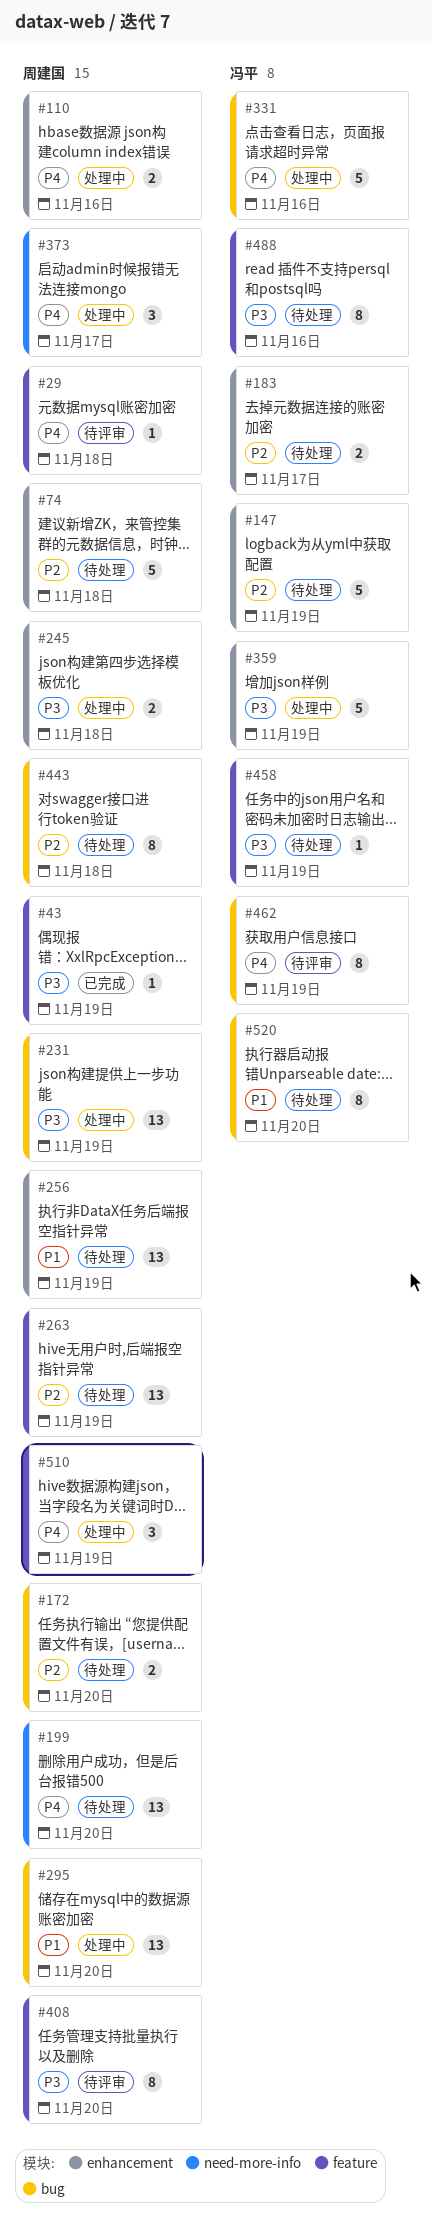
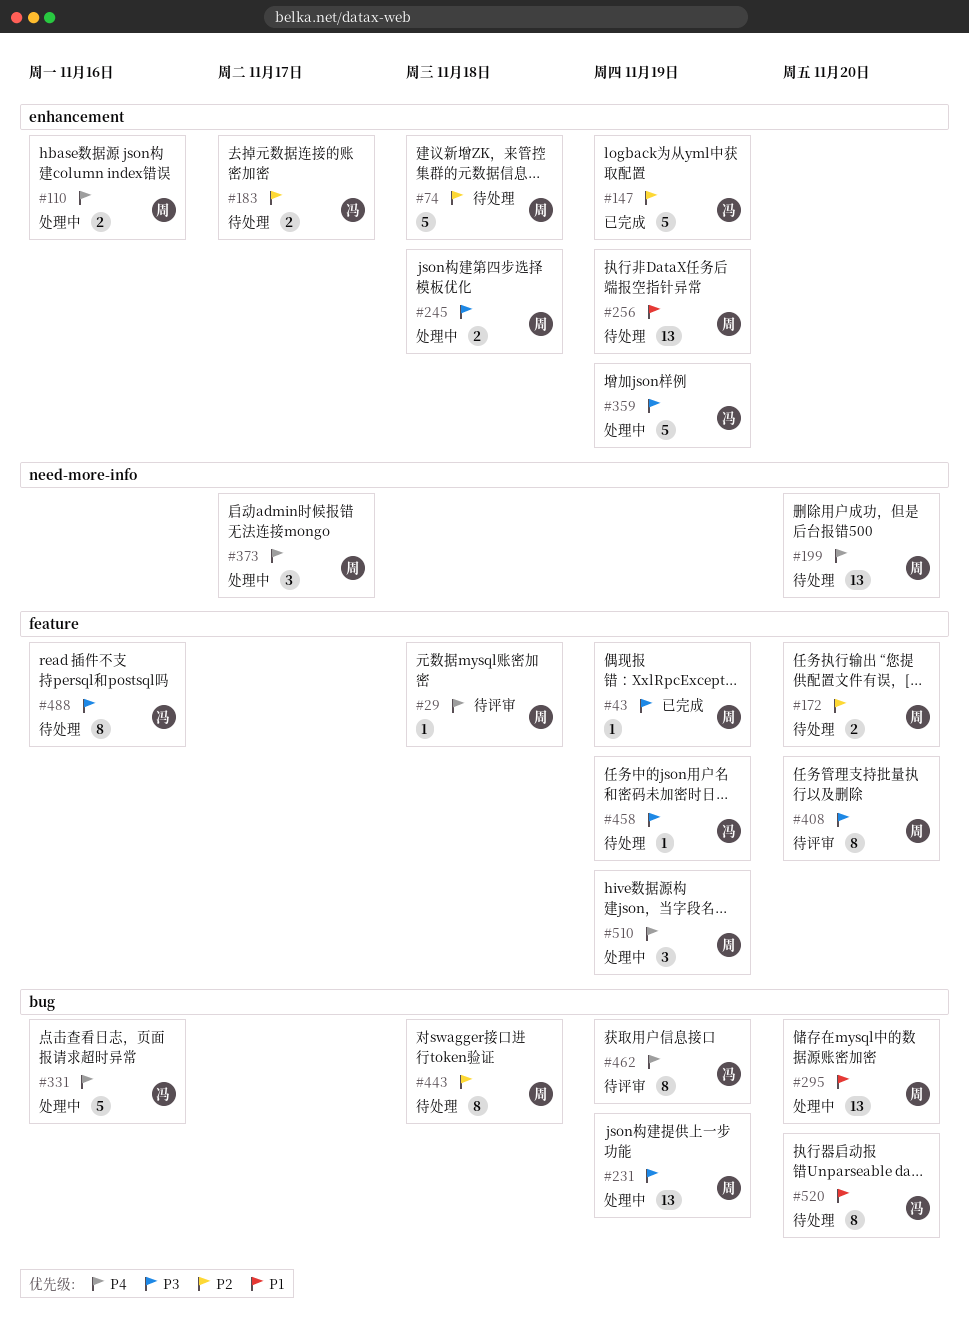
#147, status: 待处理 -> 已完成
#172, label: bug -> feature
#263: present -> none

